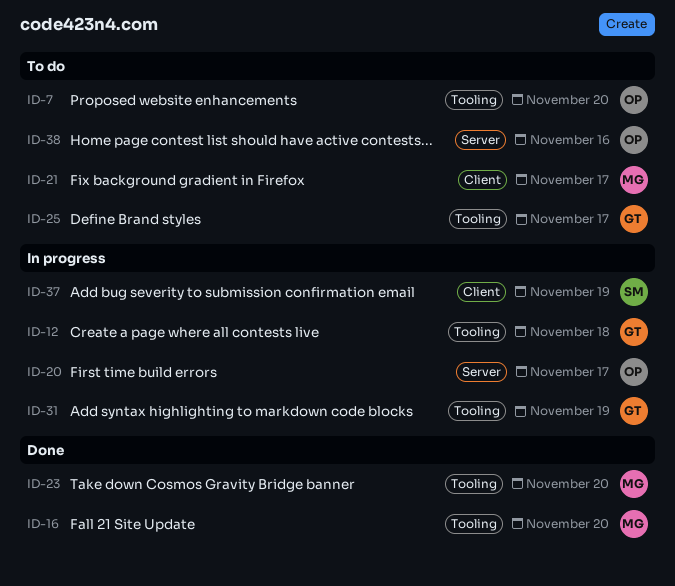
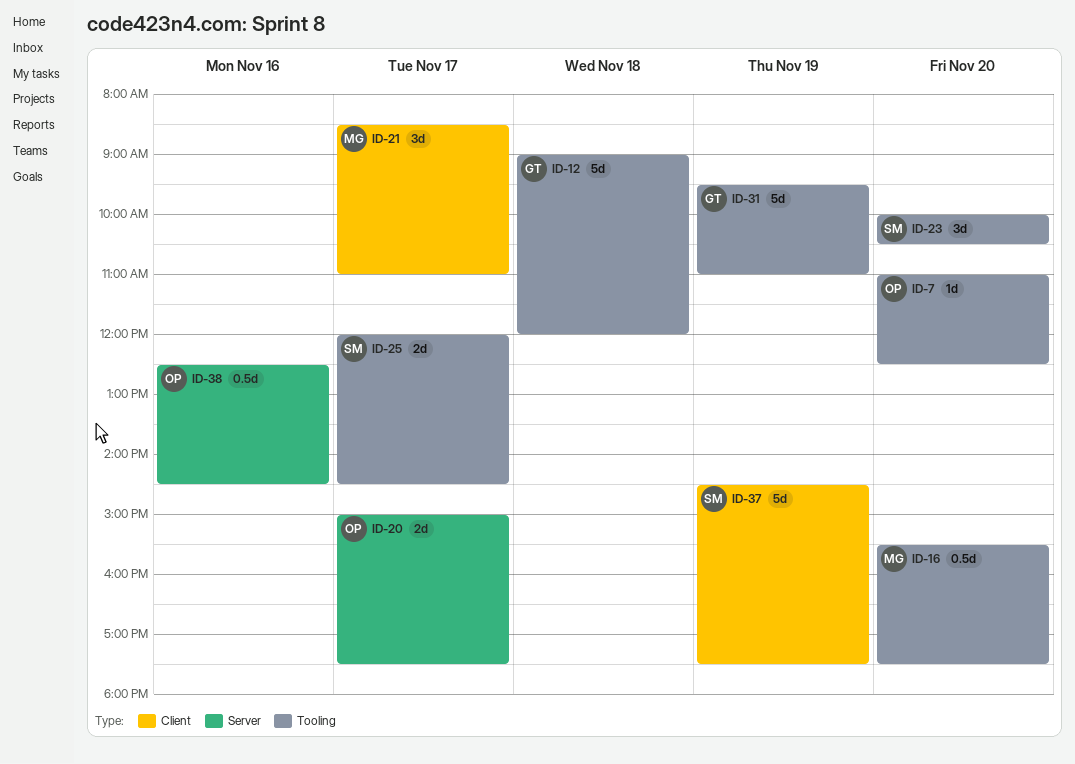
ID-23, owner: MG -> SM
ID-25, owner: GT -> SM

